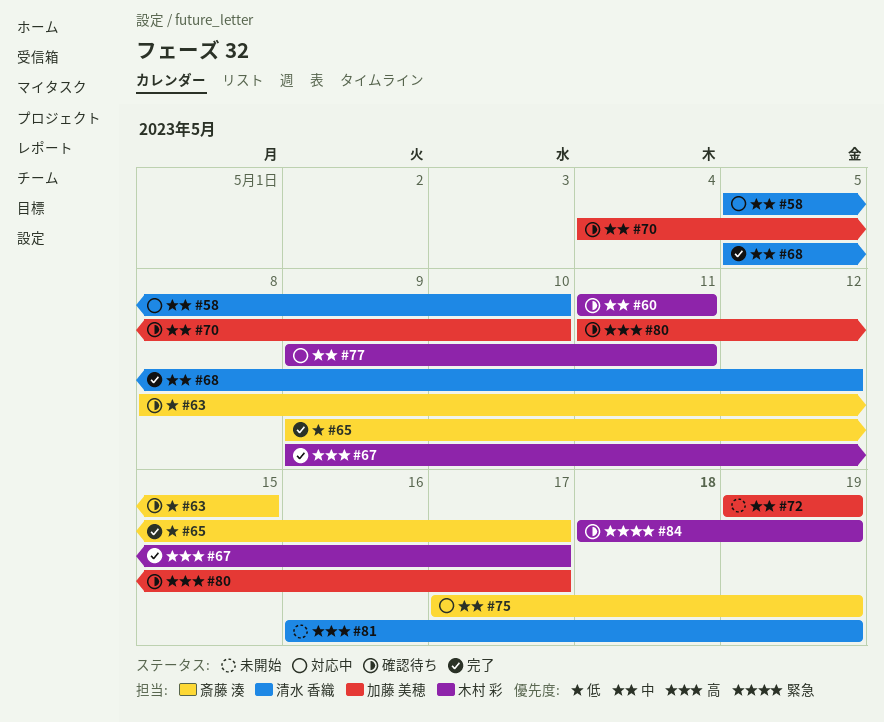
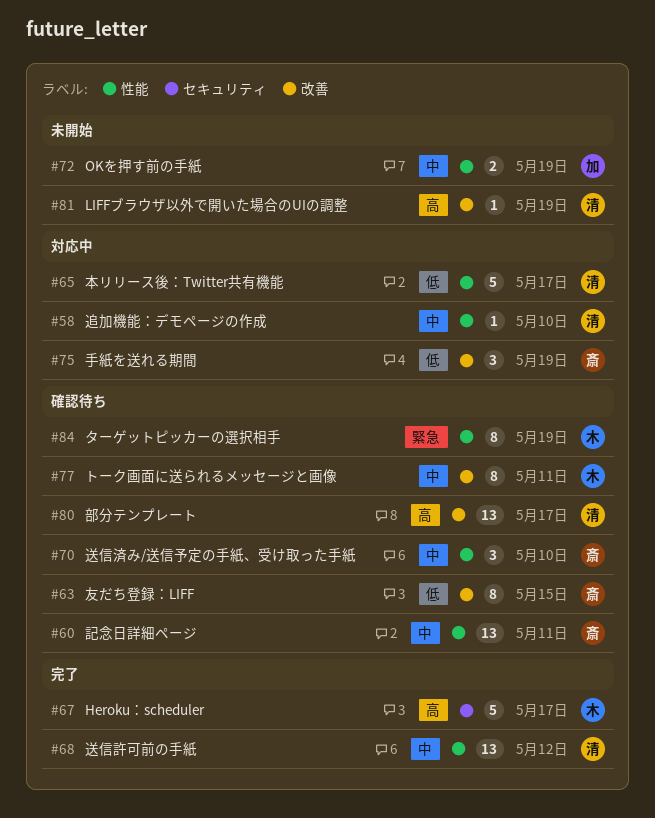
#60, owner: 木村 彩 -> 斎藤 湊
#65, status: 完了 -> 対応中
#65, owner: 斎藤 湊 -> 清水 香織
#70, owner: 加藤 美穂 -> 斎藤 湊
#75, priority: 中 -> 低
#77, status: 対応中 -> 確認待ち
#80, owner: 加藤 美穂 -> 清水 香織

